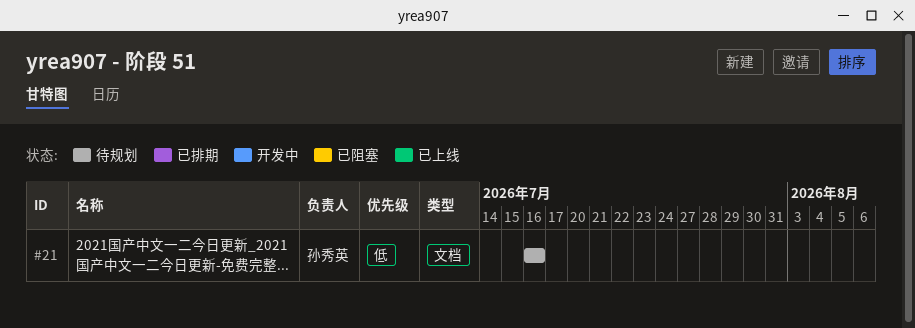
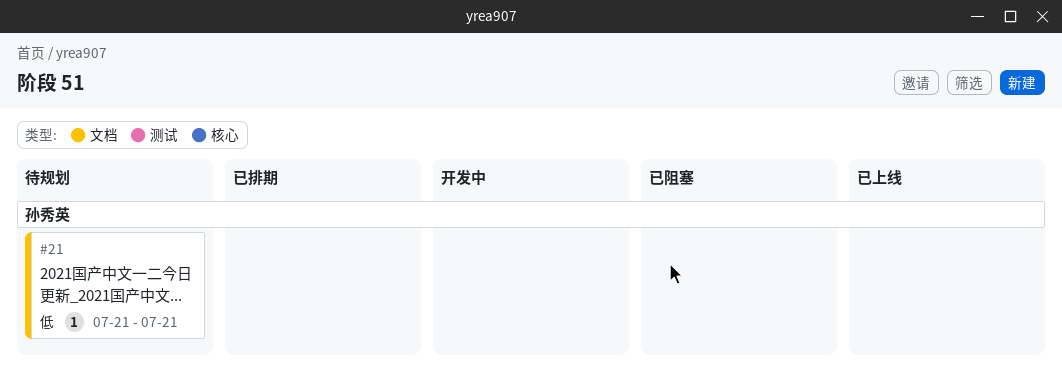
#21, start: Jul 16 -> Jul 21
#21, due: Jul 16 -> Jul 21

